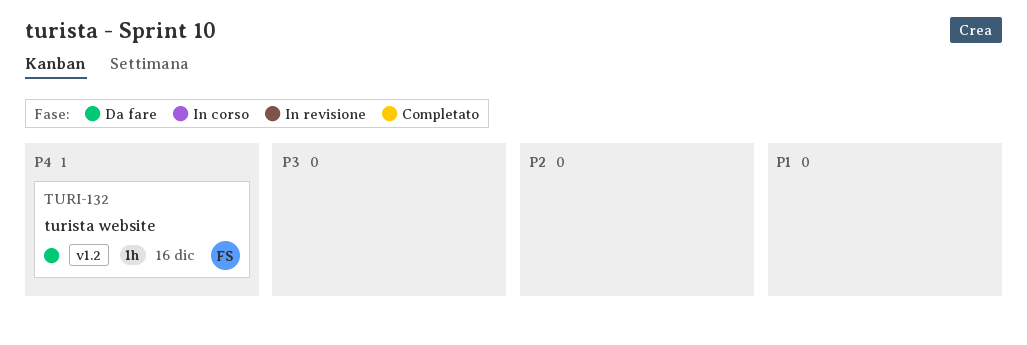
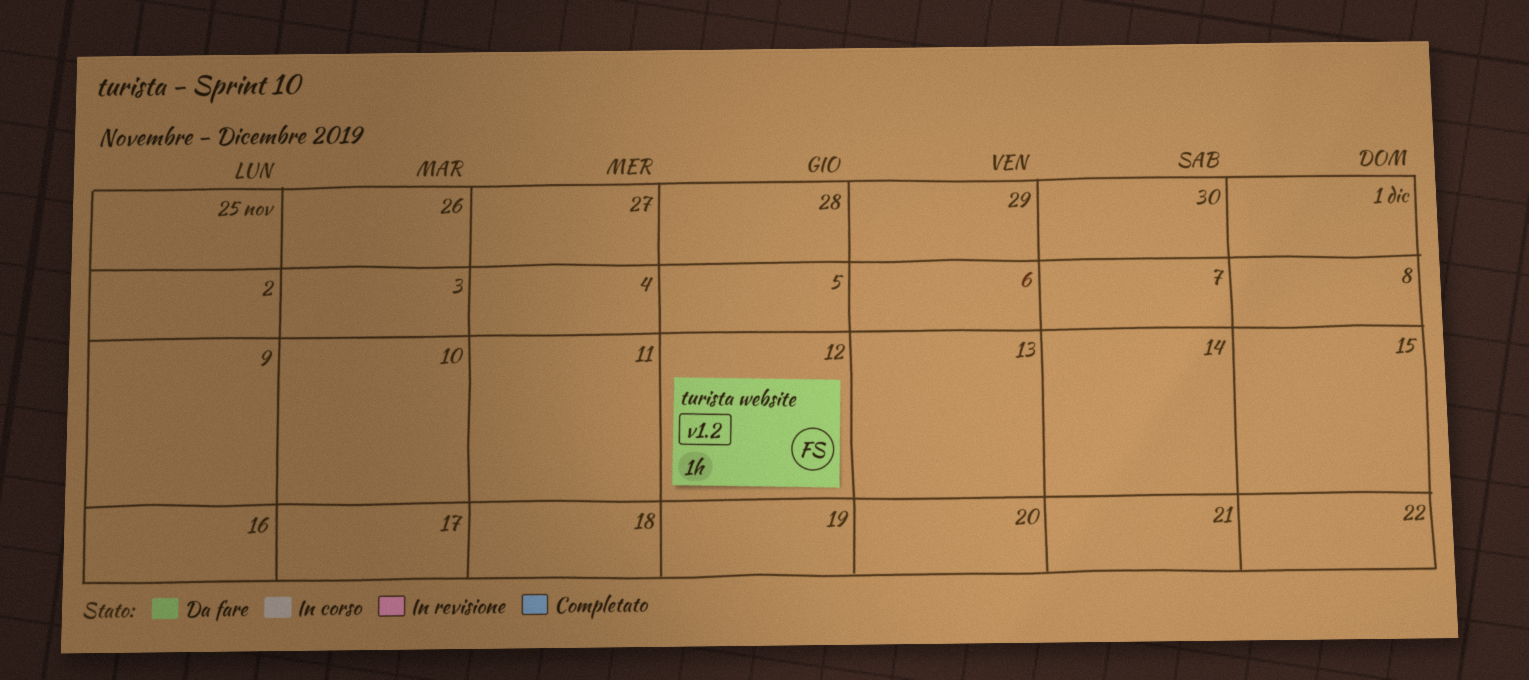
turista website, due: Dec 16 -> Dec 12

